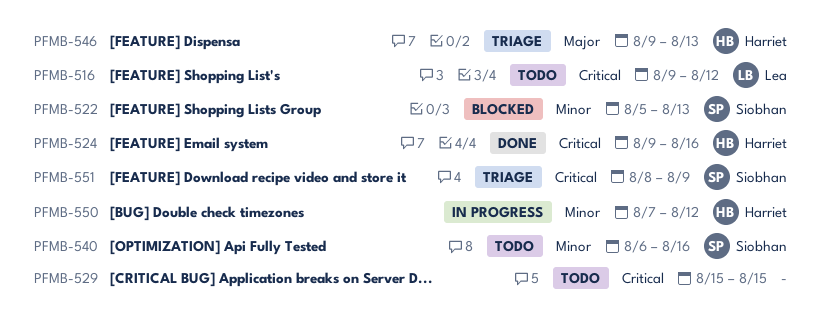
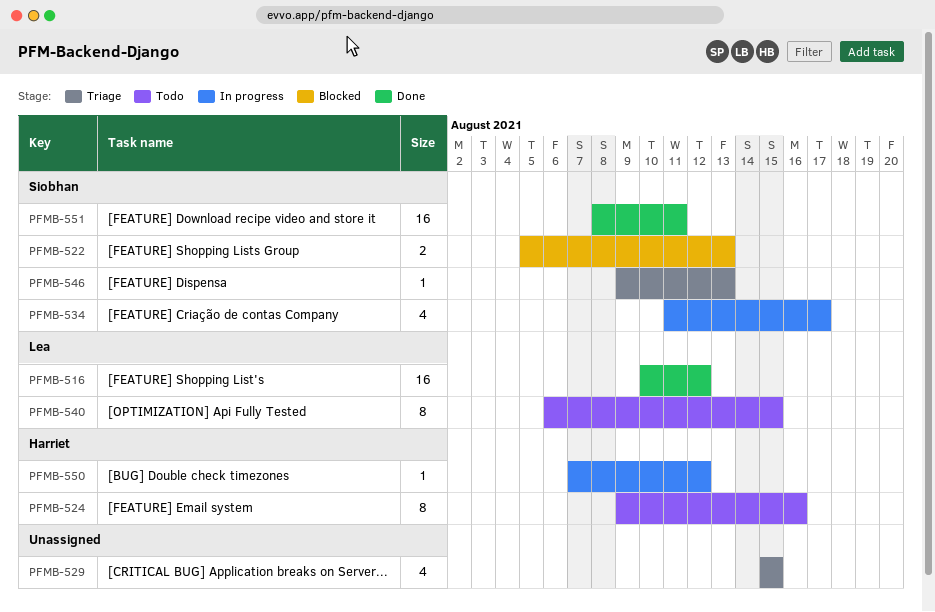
PFMB-516, status: Todo -> Done
PFMB-516, start: Aug 9 -> Aug 10
PFMB-524, status: Done -> Todo
PFMB-529, status: Todo -> Triage
PFMB-534: none -> present
PFMB-540, owner: Siobhan -> Lea
PFMB-540, due: Aug 16 -> Aug 15
PFMB-546, owner: Harriet -> Siobhan
PFMB-551, status: Triage -> Done
PFMB-551, due: Aug 9 -> Aug 11

